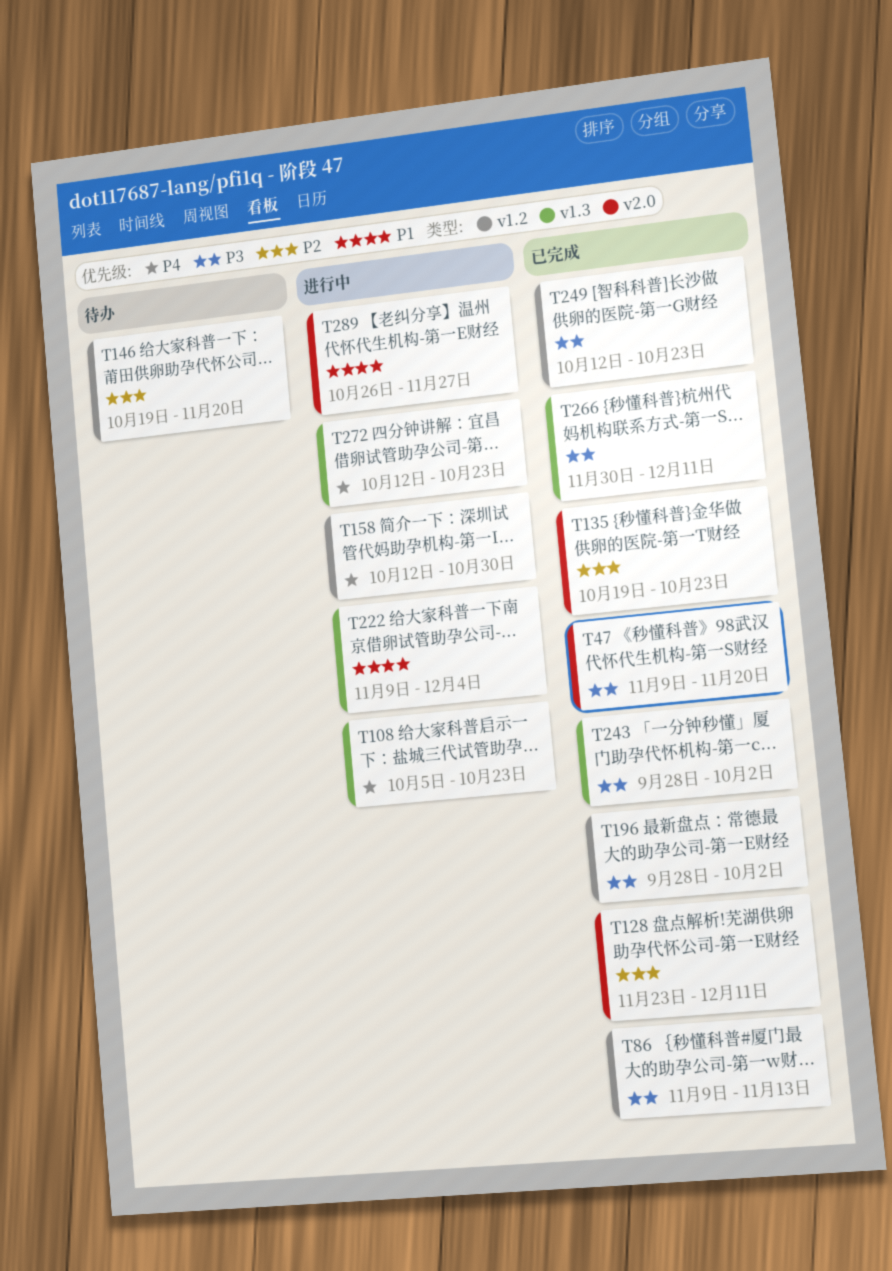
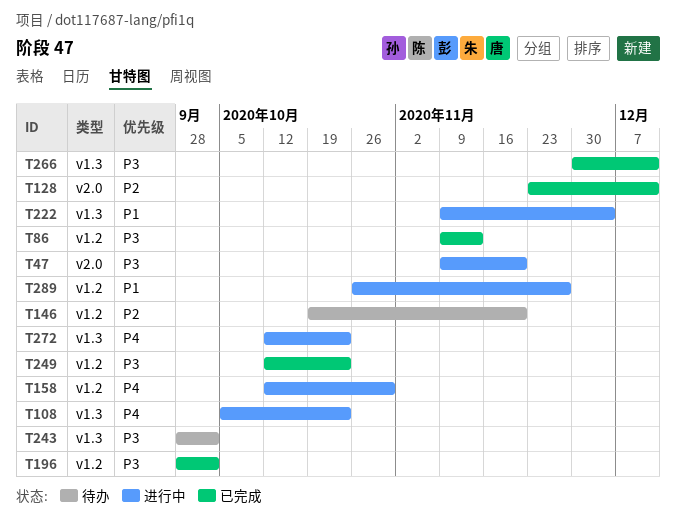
T47, status: 已完成 -> 进行中
T135: present -> none
T243, status: 已完成 -> 待办
T289, label: v2.0 -> v1.2

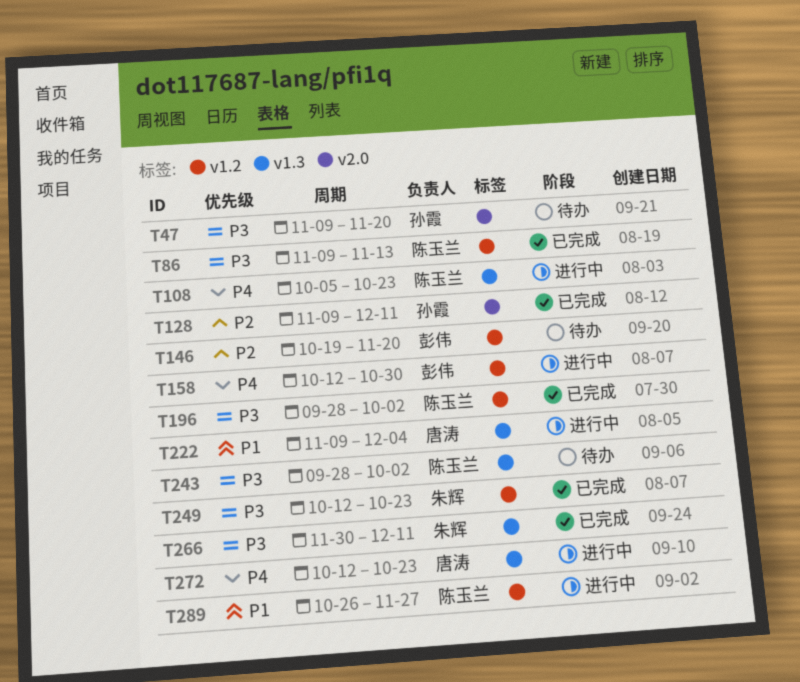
T47, status: 进行中 -> 待办
T128, start: Nov 23 -> Nov 9

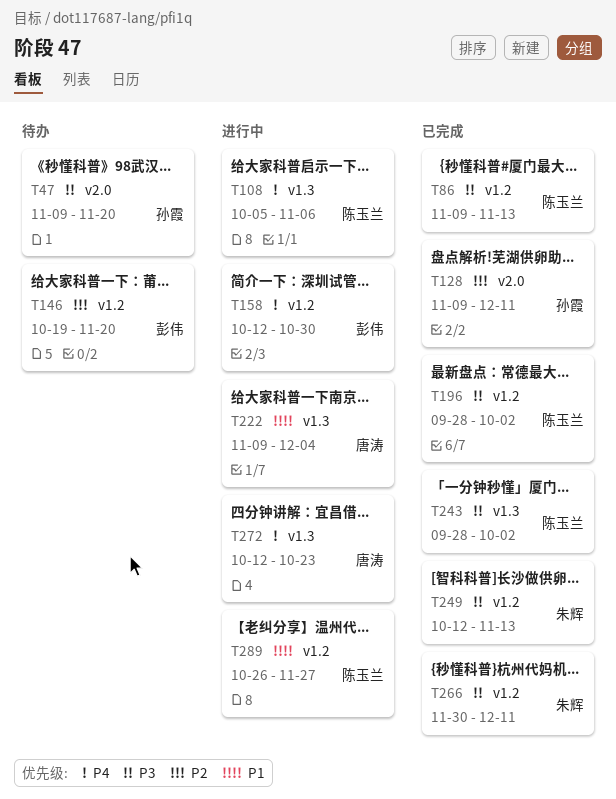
T108, due: Oct 23 -> Nov 6
T243, status: 待办 -> 已完成
T249, due: Oct 23 -> Nov 13
T266, label: v1.3 -> v1.2

